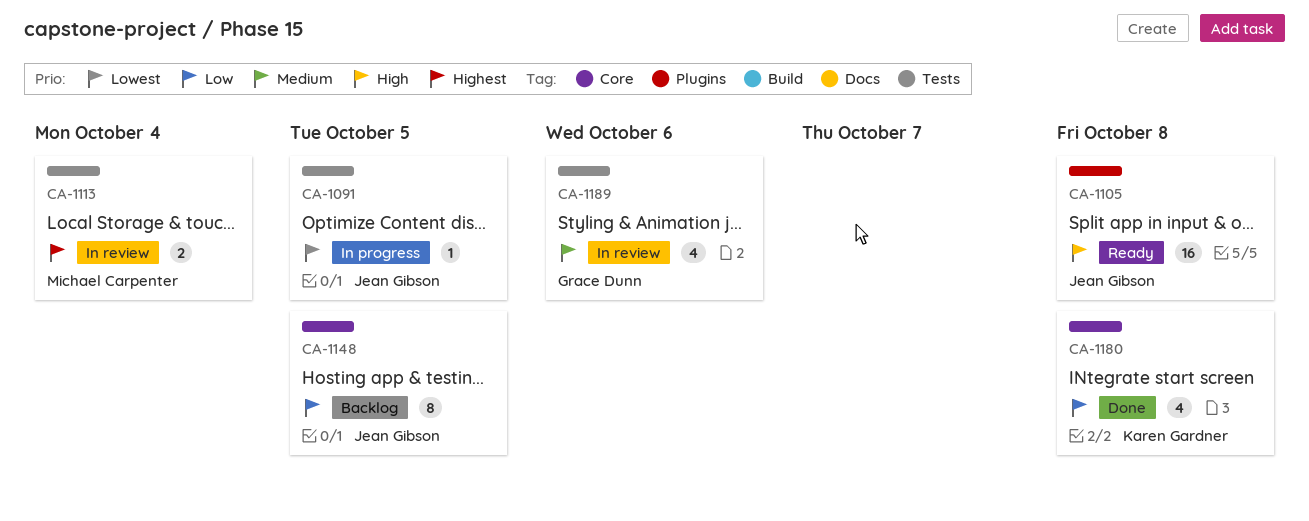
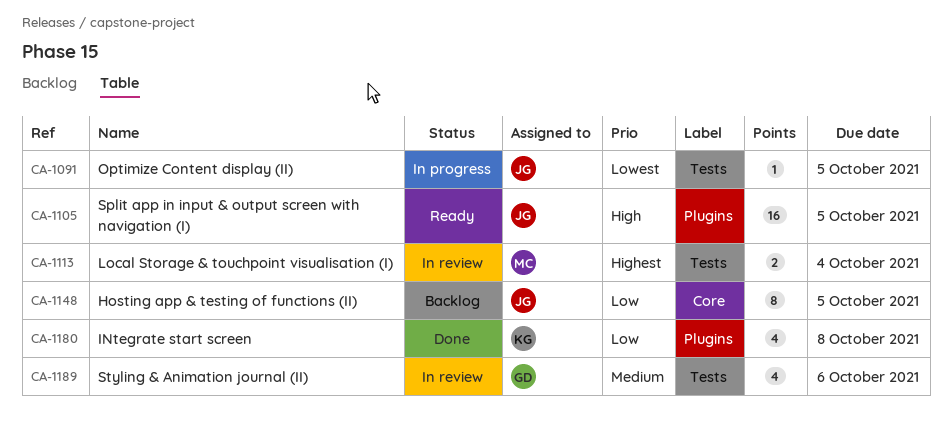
CA-1105, due: Oct 8 -> Oct 5
CA-1180, label: Core -> Plugins

